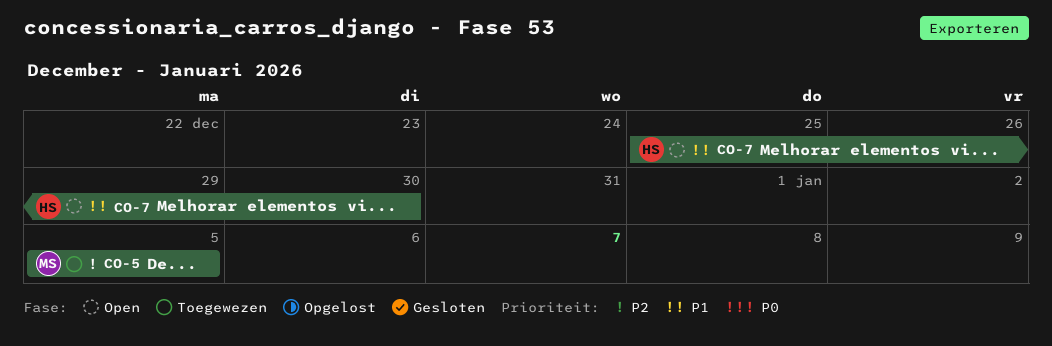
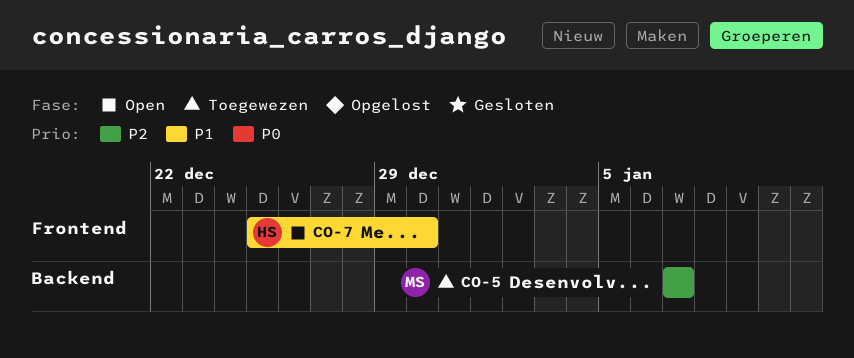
CO-5, start: Jan 5 -> Jan 7
CO-5, due: Jan 5 -> Jan 7

